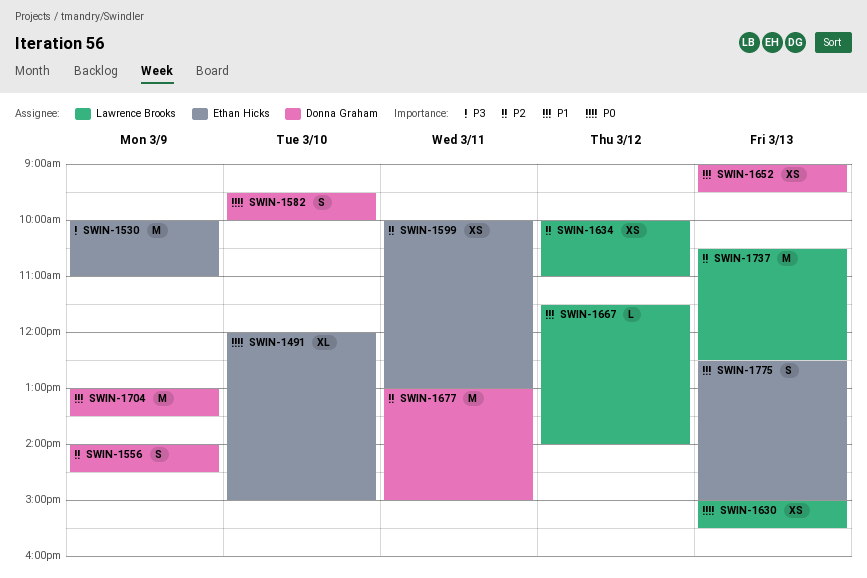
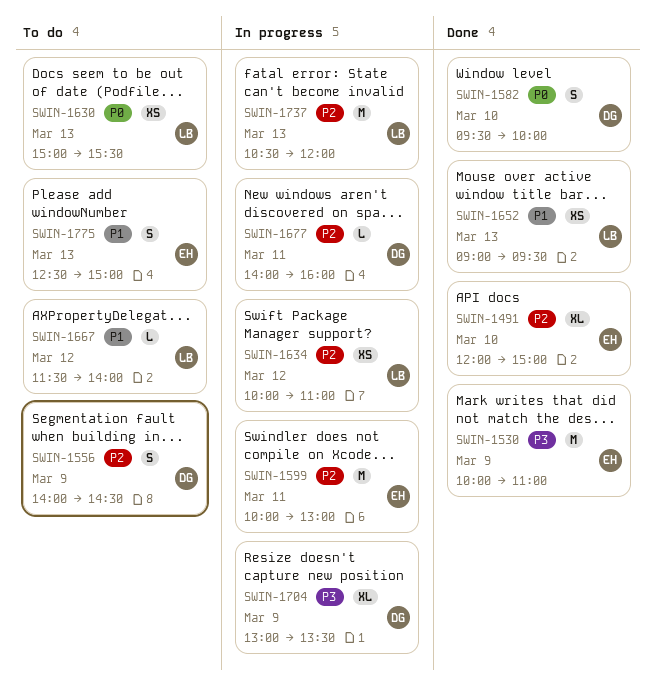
SWIN-1491, priority: P0 -> P2
SWIN-1599, estimate: XS -> M
SWIN-1652, owner: Donna Graham -> Lawrence Brooks
SWIN-1677, estimate: M -> L
SWIN-1677, begins: 13:00 -> 14:00
SWIN-1677, ends: 15:00 -> 16:00
SWIN-1704, priority: P1 -> P3
SWIN-1704, estimate: M -> XL
SWIN-1737, ends: 12:30 -> 12:00

